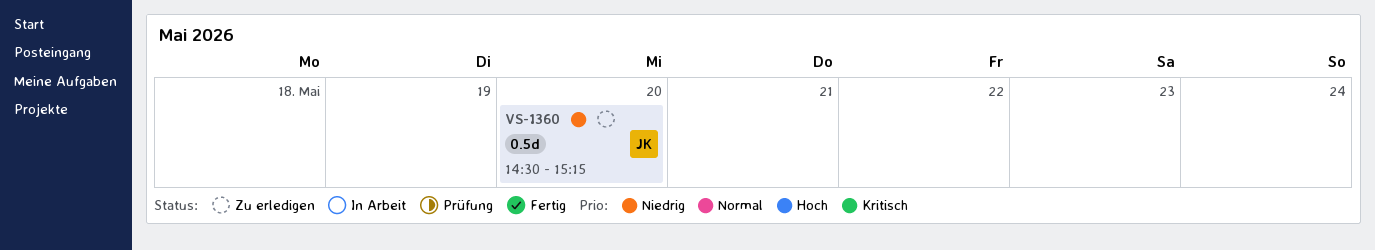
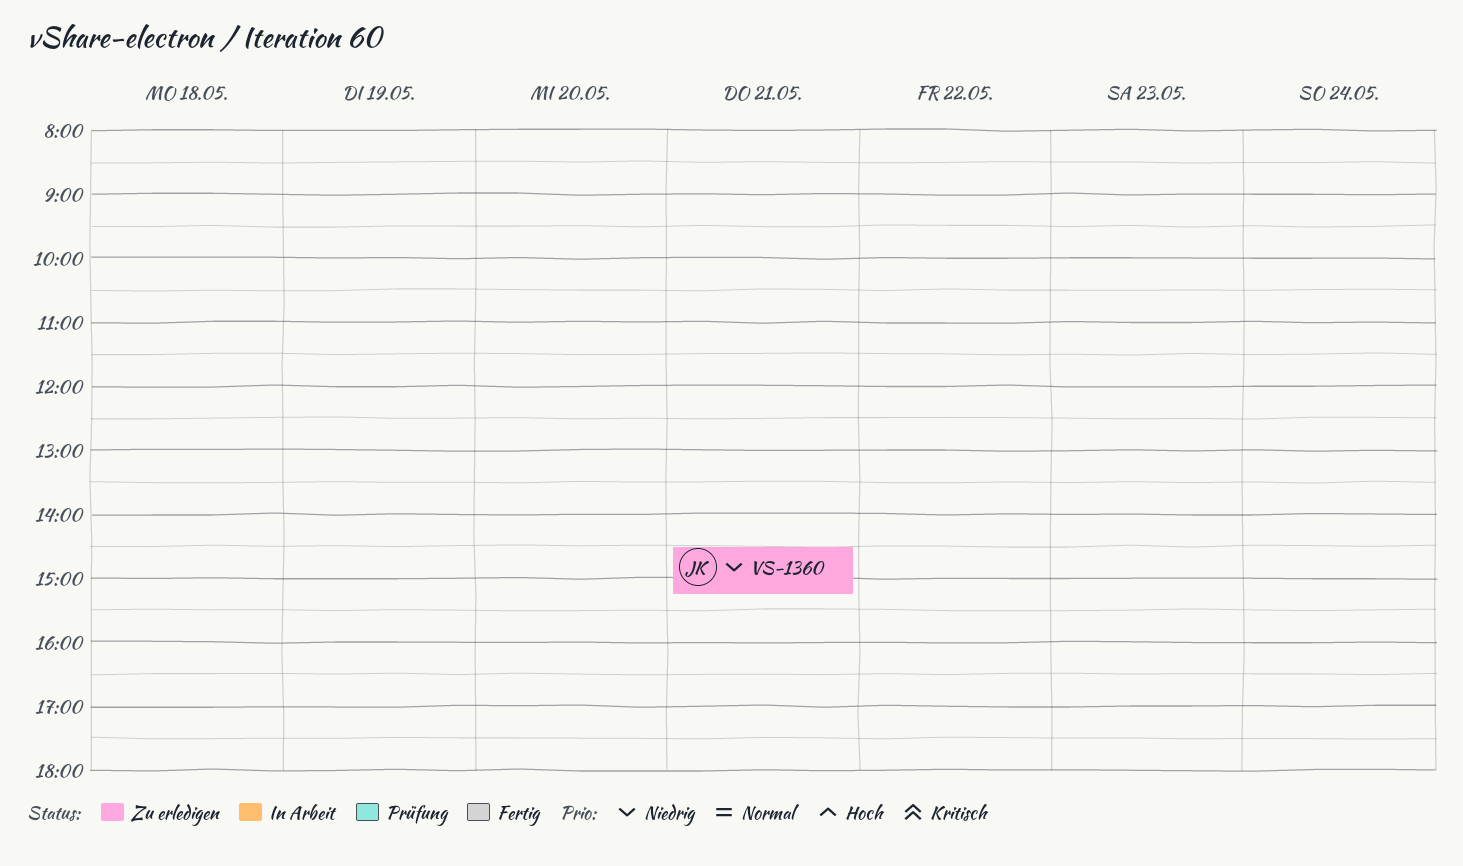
VS-1360, day: May 20 -> May 21

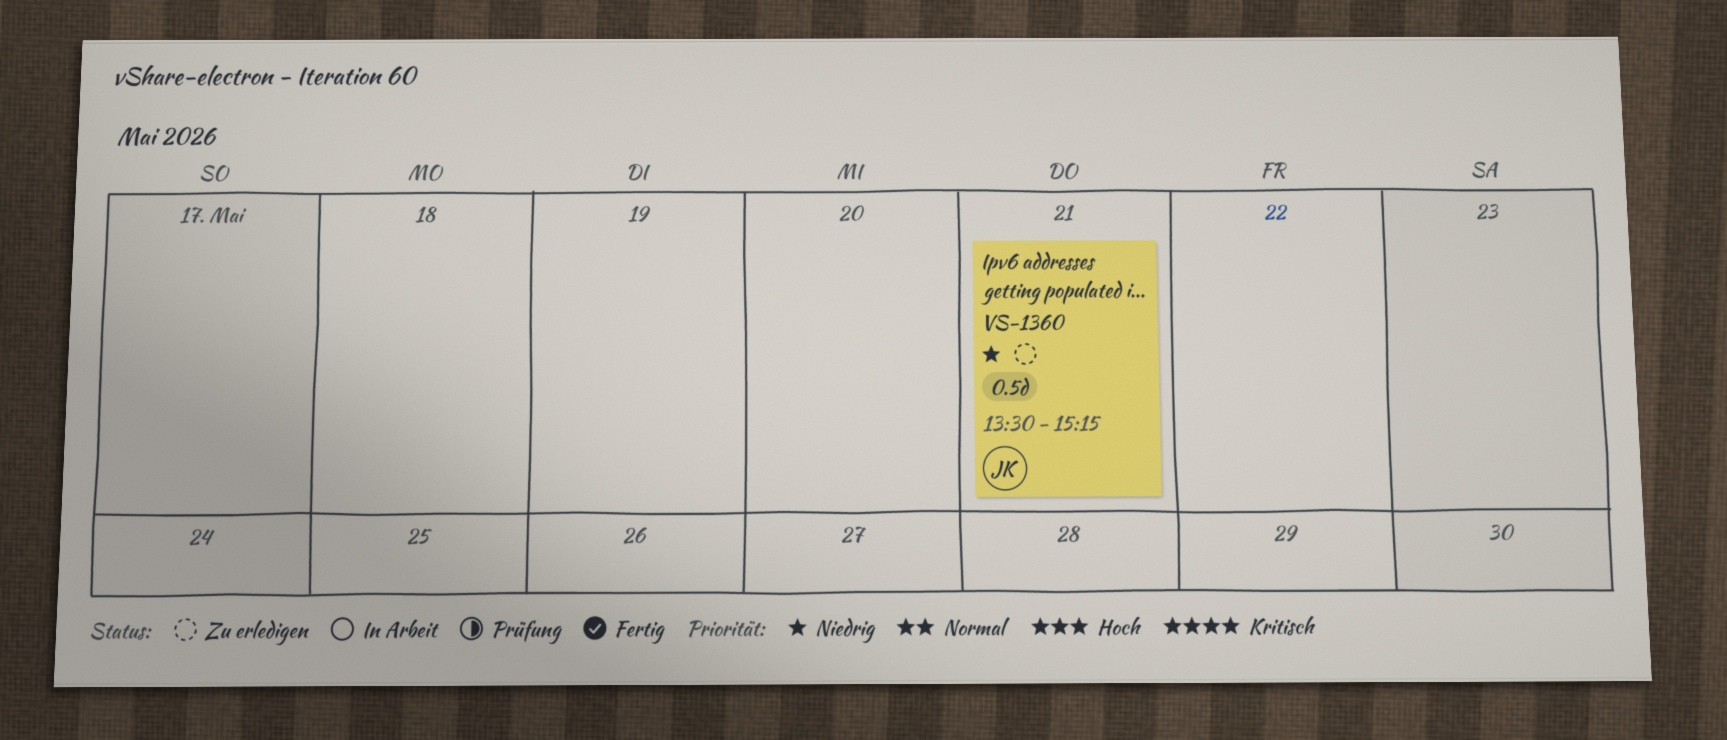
VS-1360, begins: 14:30 -> 13:30

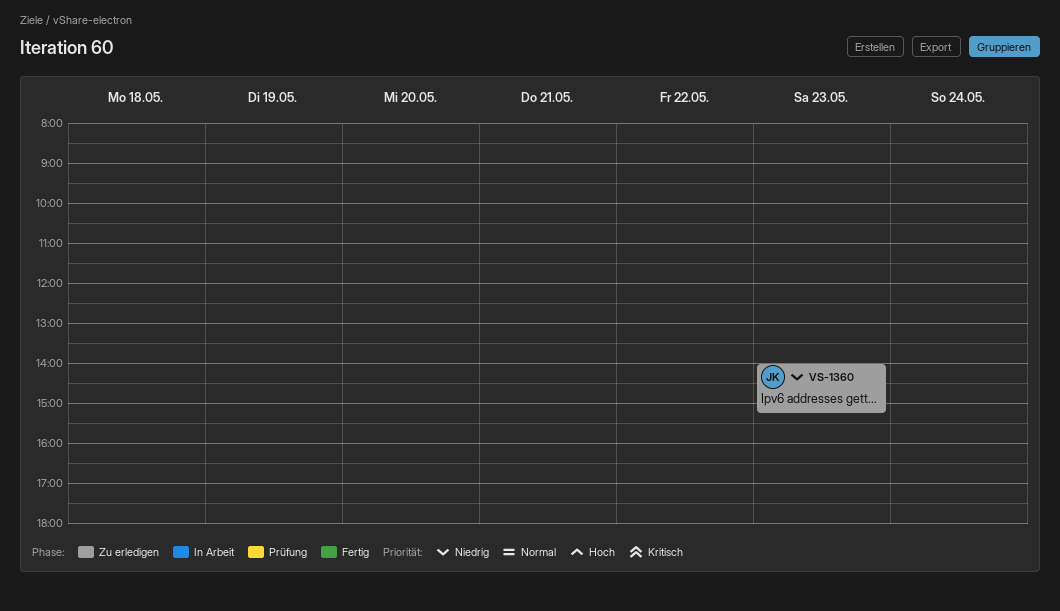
VS-1360, day: May 21 -> May 23
VS-1360, begins: 13:30 -> 14:00

